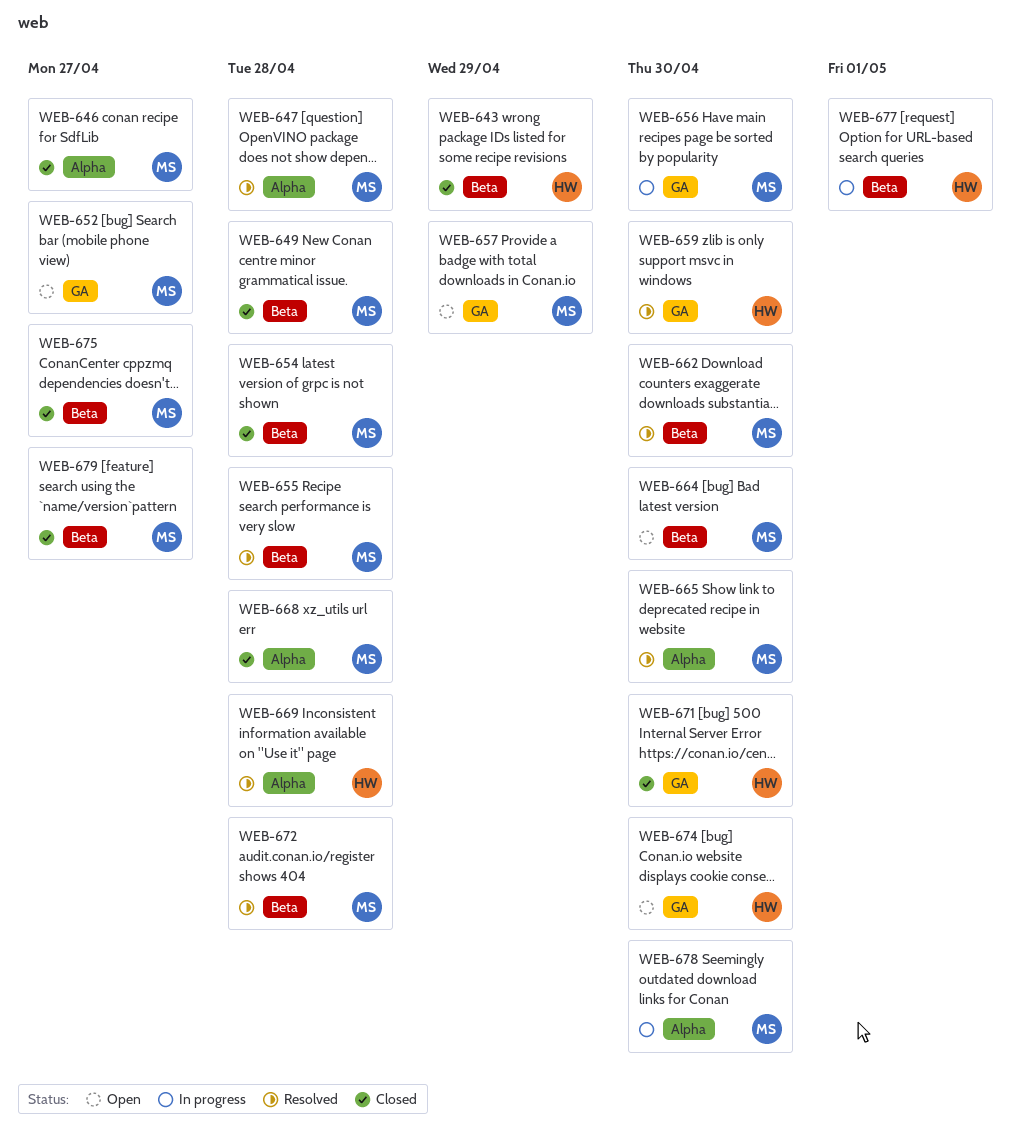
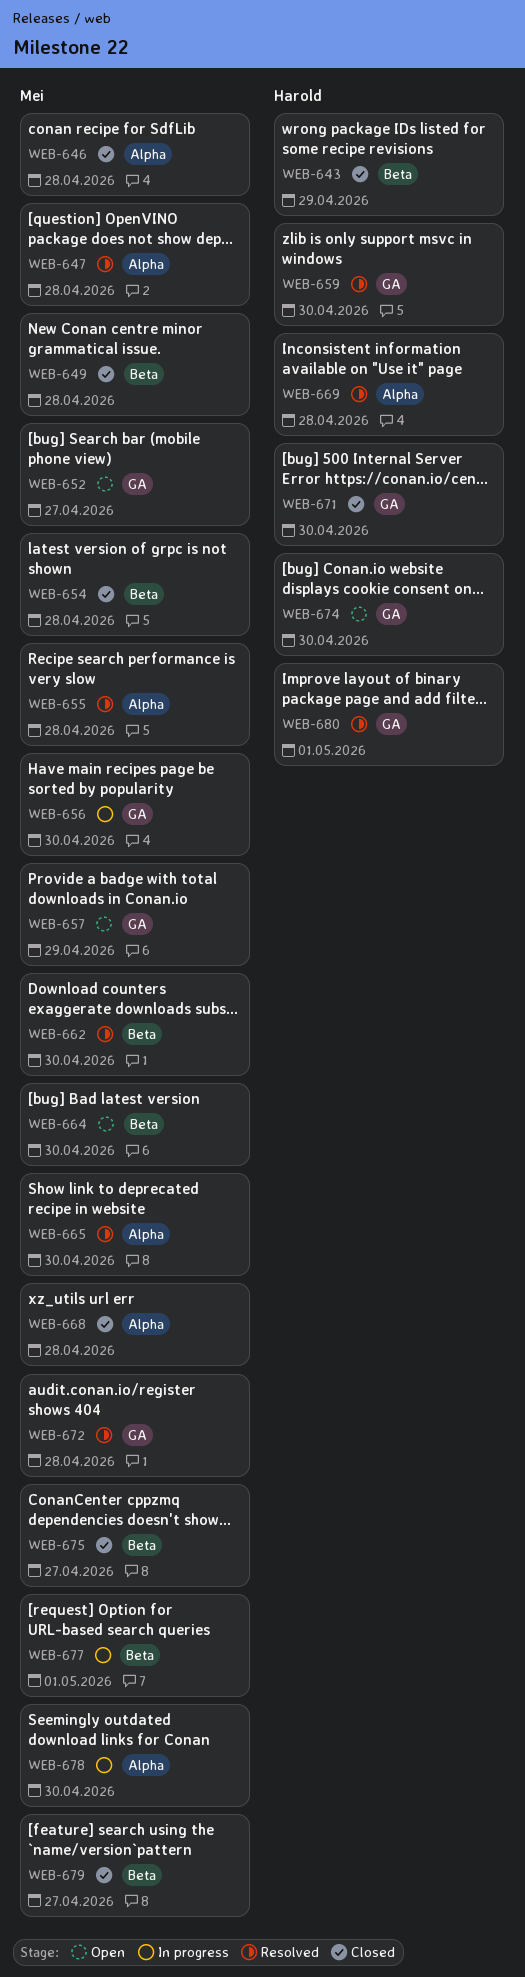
WEB-646, due: Apr 27 -> Apr 28
WEB-655, label: Beta -> Alpha
WEB-672, label: Beta -> GA
WEB-677, owner: Harold -> Mei
WEB-680: none -> present

